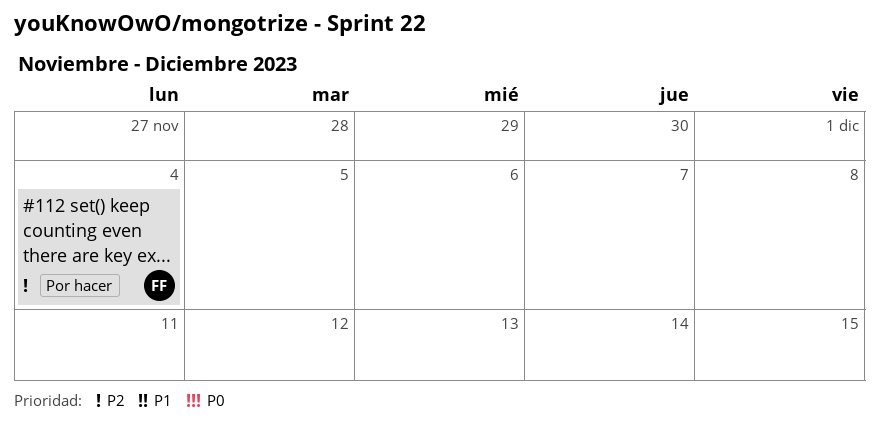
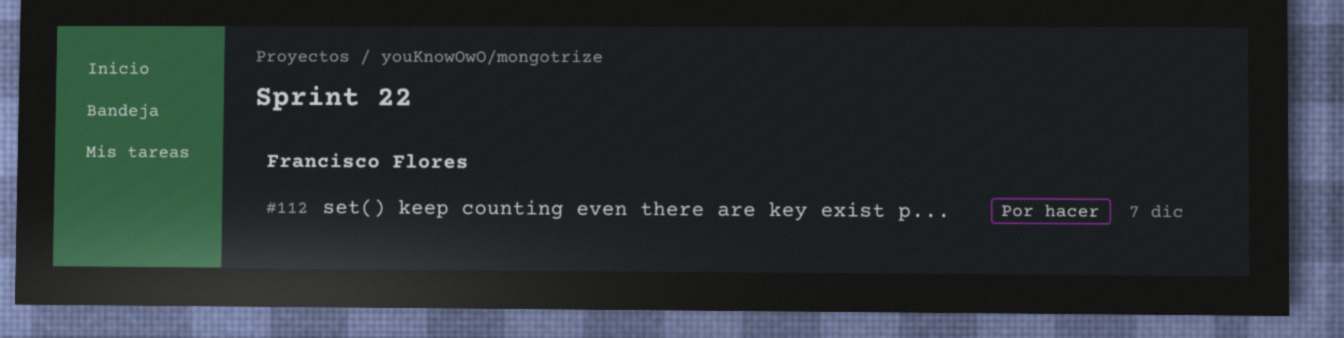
#112, due: Dec 4 -> Dec 7

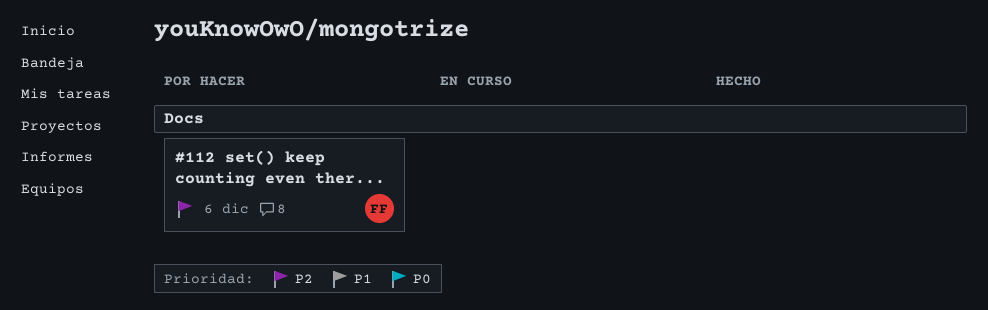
#112, due: Dec 7 -> Dec 6

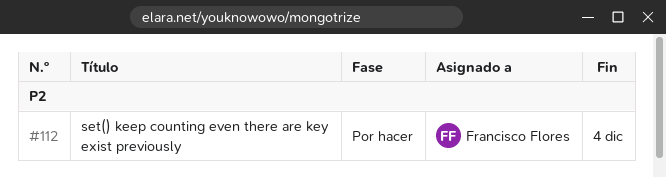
#112, due: Dec 6 -> Dec 4

